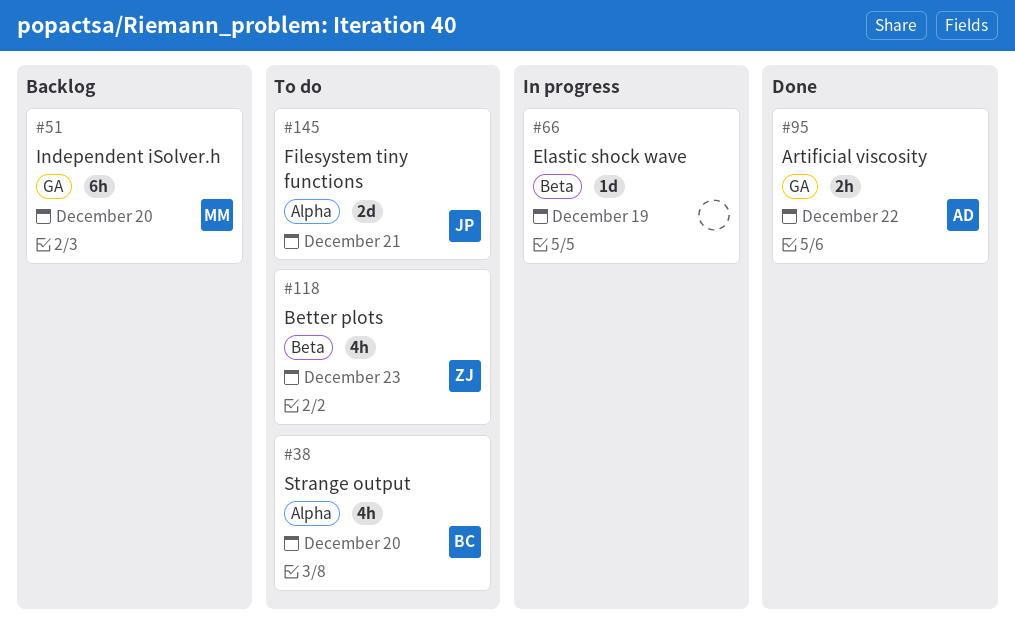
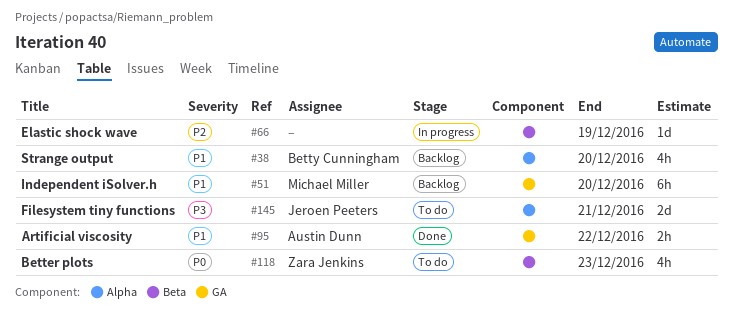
#38, status: To do -> Backlog

